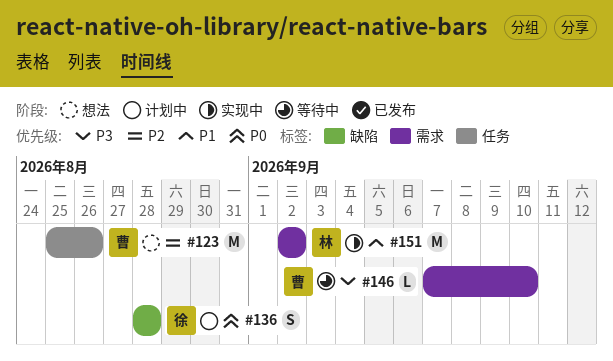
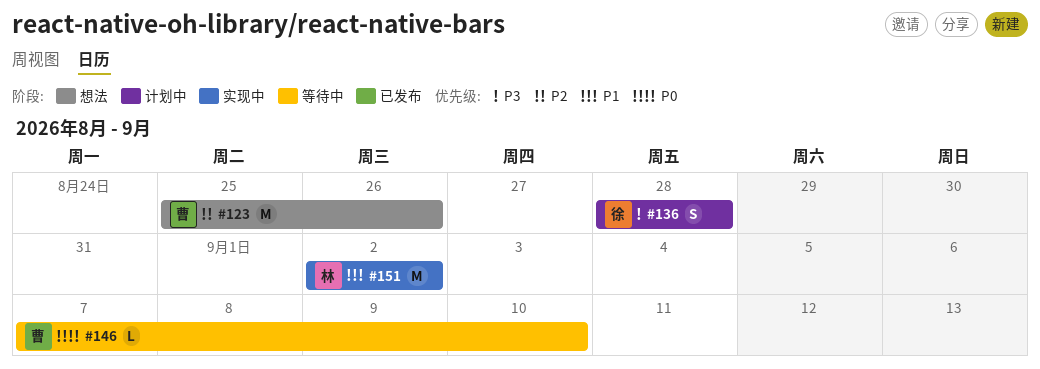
#136, priority: P0 -> P3
#146, priority: P3 -> P0

